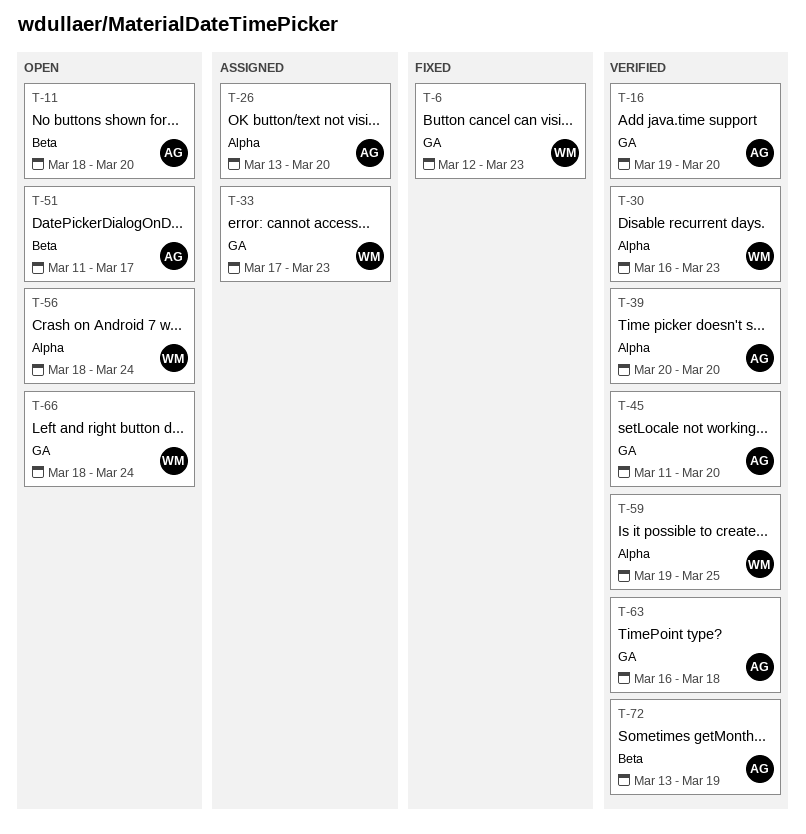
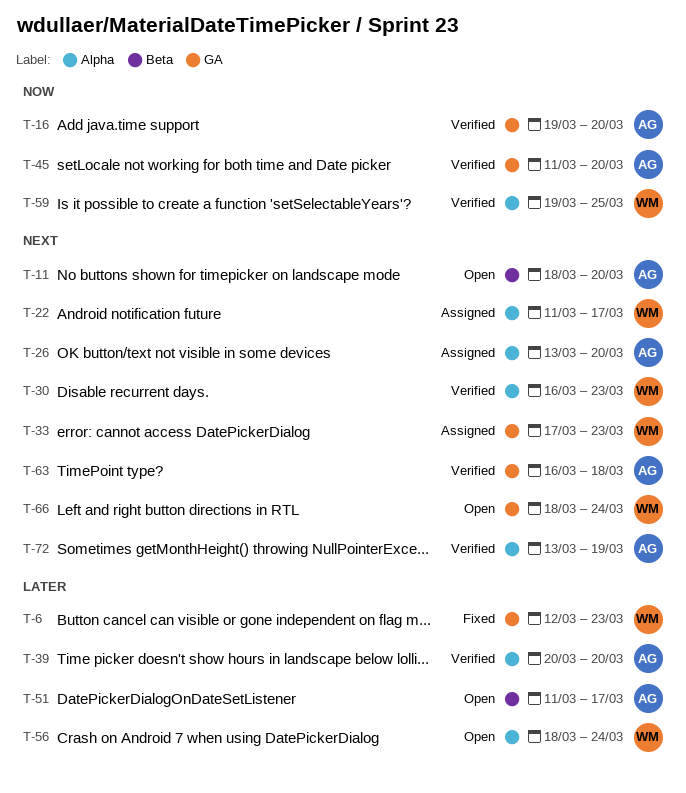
T-22: none -> present
T-72, label: Beta -> Alpha

